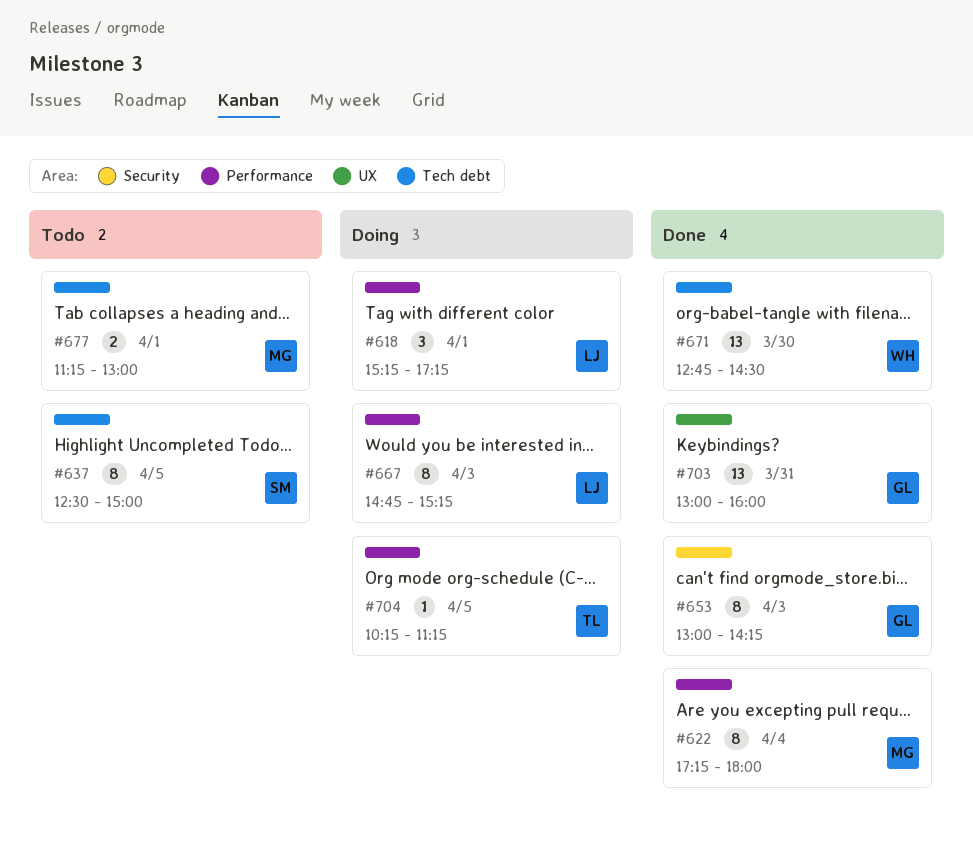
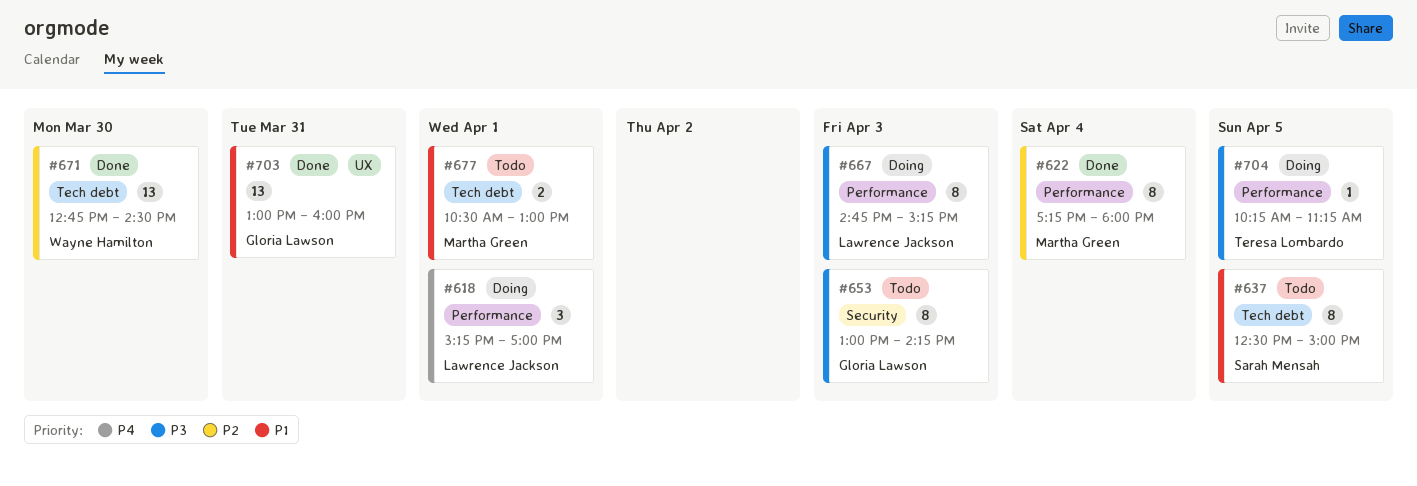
#618, ends: 17:15 -> 17:00
#653, status: Done -> Todo
#677, begins: 11:15 -> 10:30

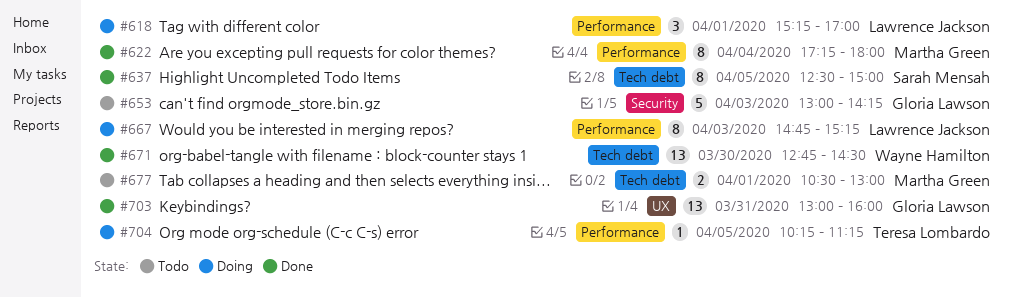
#637, status: Todo -> Done
#653, estimate: 8 -> 5

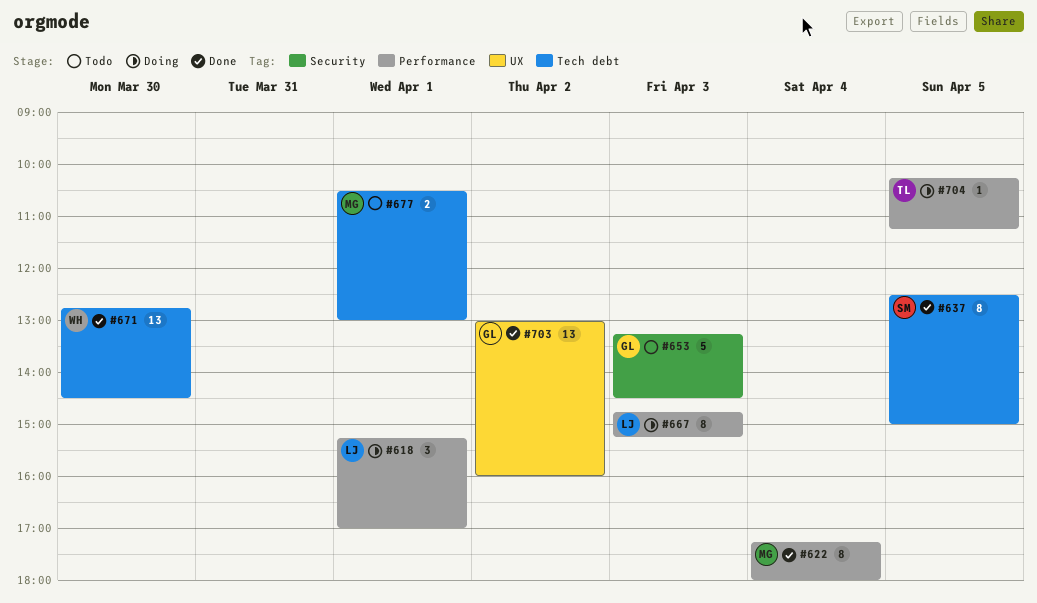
#653, begins: 13:00 -> 13:15
#653, ends: 14:15 -> 14:30
#703, day: Mar 31 -> Apr 2

